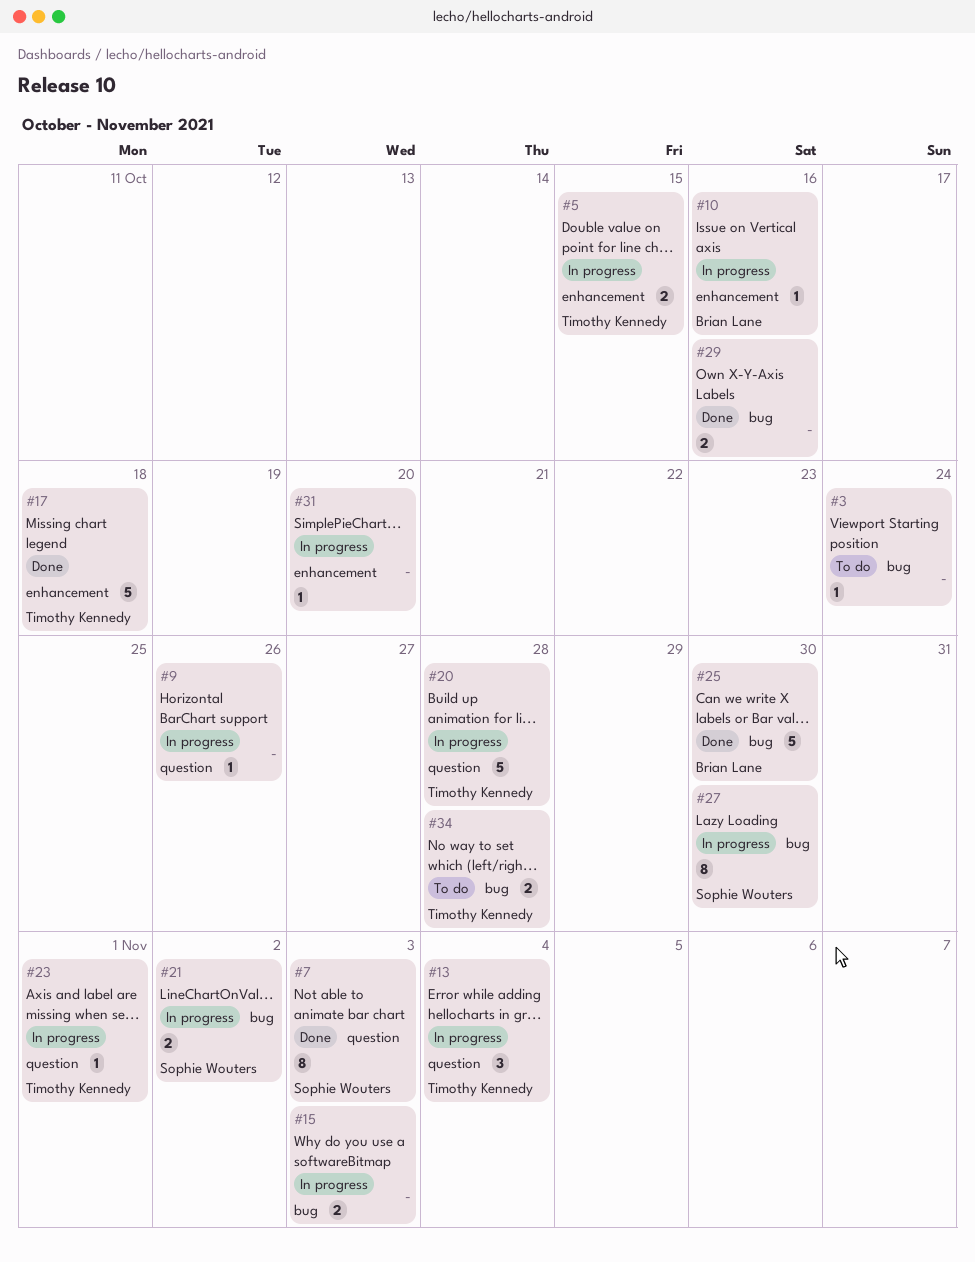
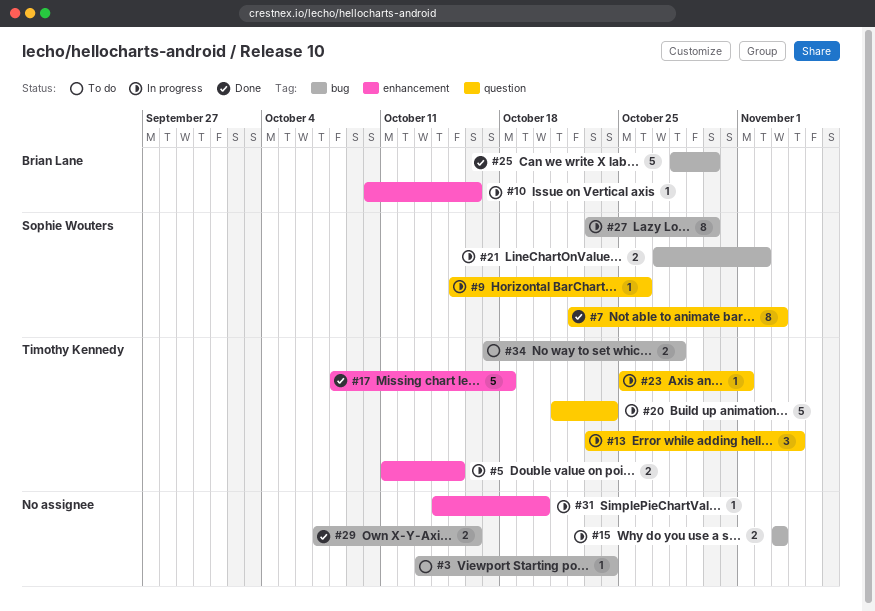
#9, owner: none -> Sophie Wouters
#20, due: Oct 28 -> Oct 24

